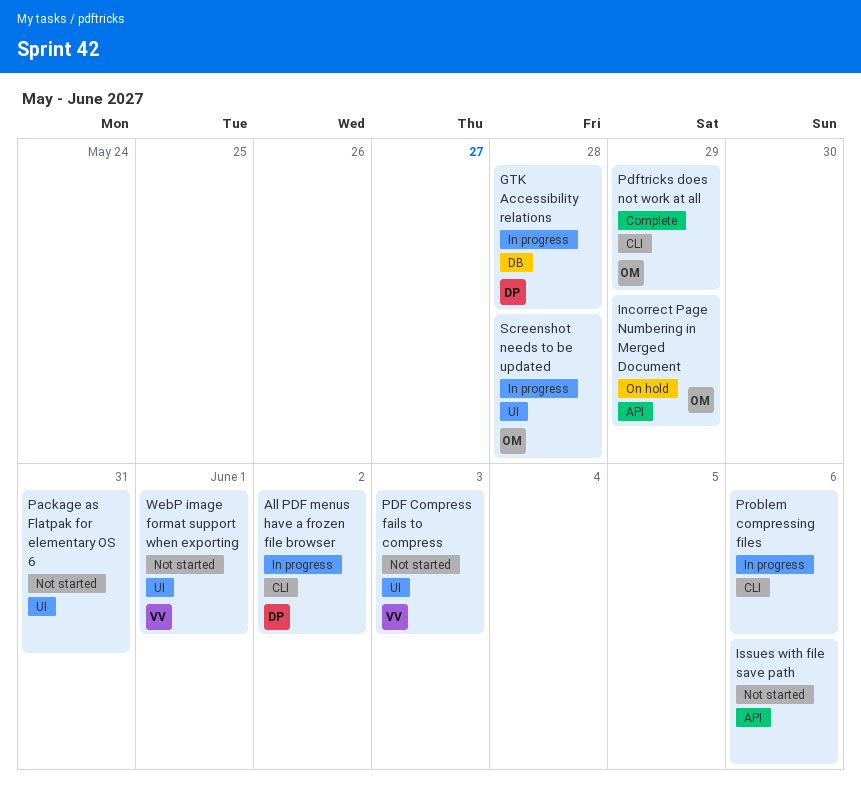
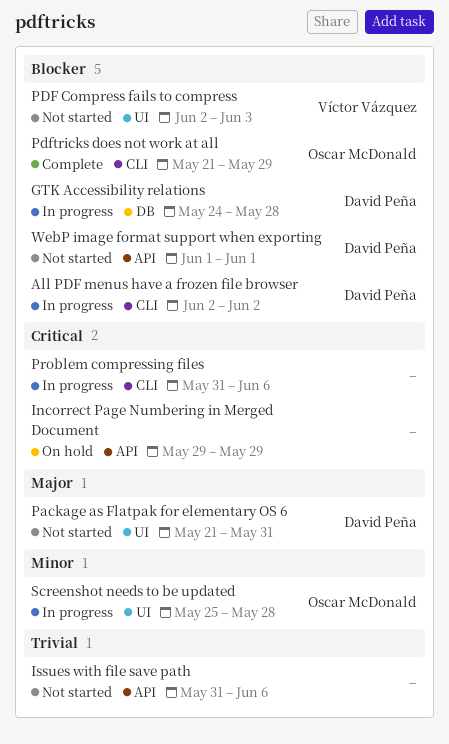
Incorrect Page Numbering in Merged Document, owner: Oscar McDonald -> none
Package as Flatpak for elementary OS 6, owner: none -> David Peña
WebP image format support when exporting, owner: Víctor Vázquez -> David Peña
WebP image format support when exporting, label: UI -> API

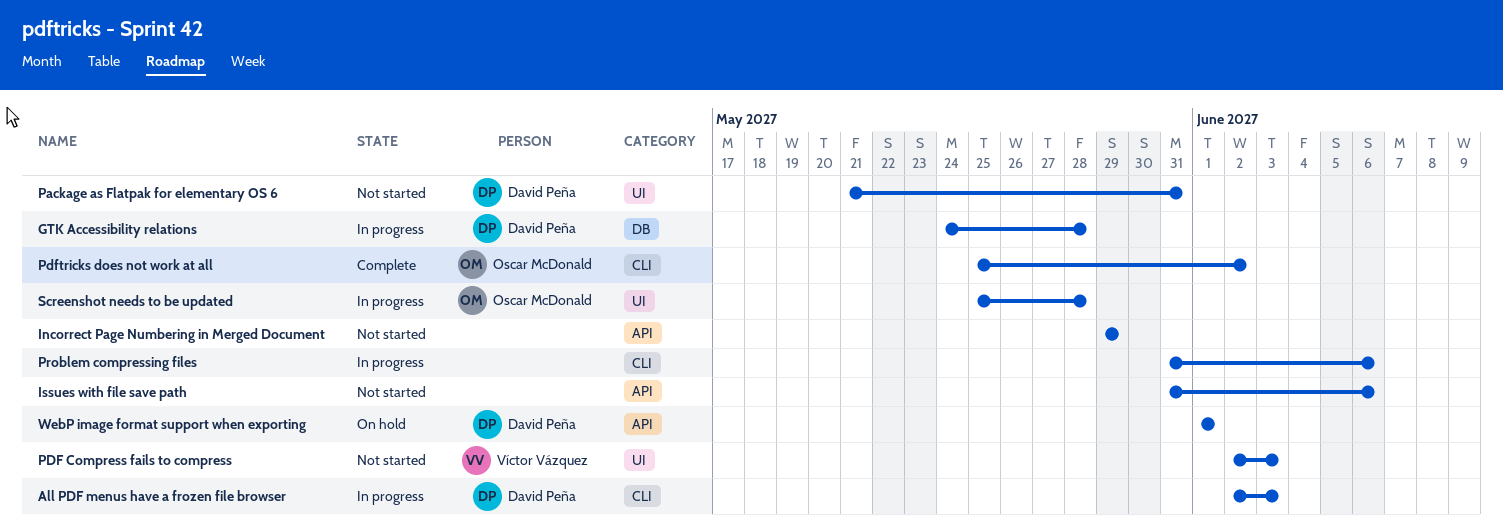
All PDF menus have a frozen file browser, due: Jun 2 -> Jun 3
Incorrect Page Numbering in Merged Document, status: On hold -> Not started
Pdftricks does not work at all, start: May 21 -> May 25
Pdftricks does not work at all, due: May 29 -> Jun 2
WebP image format support when exporting, status: Not started -> On hold

